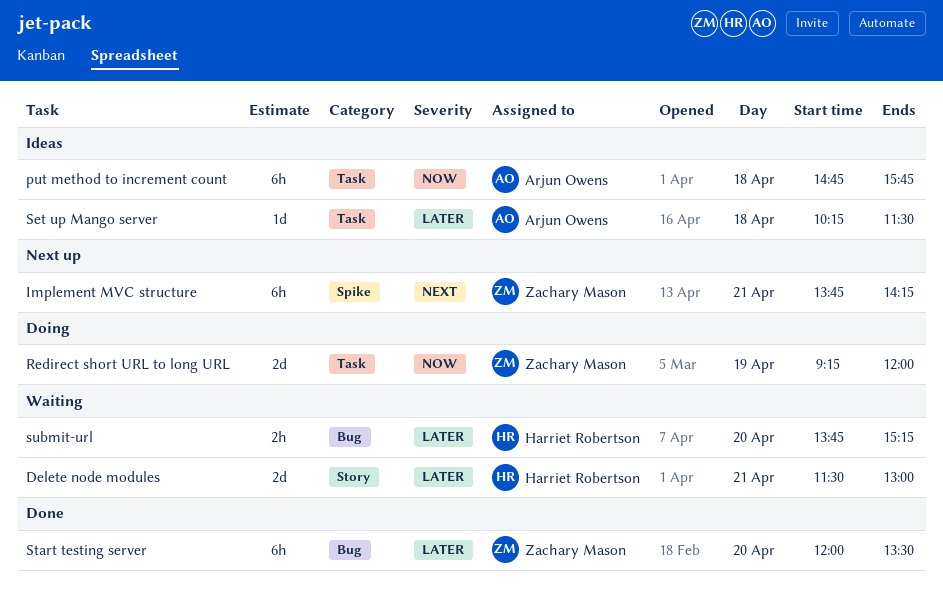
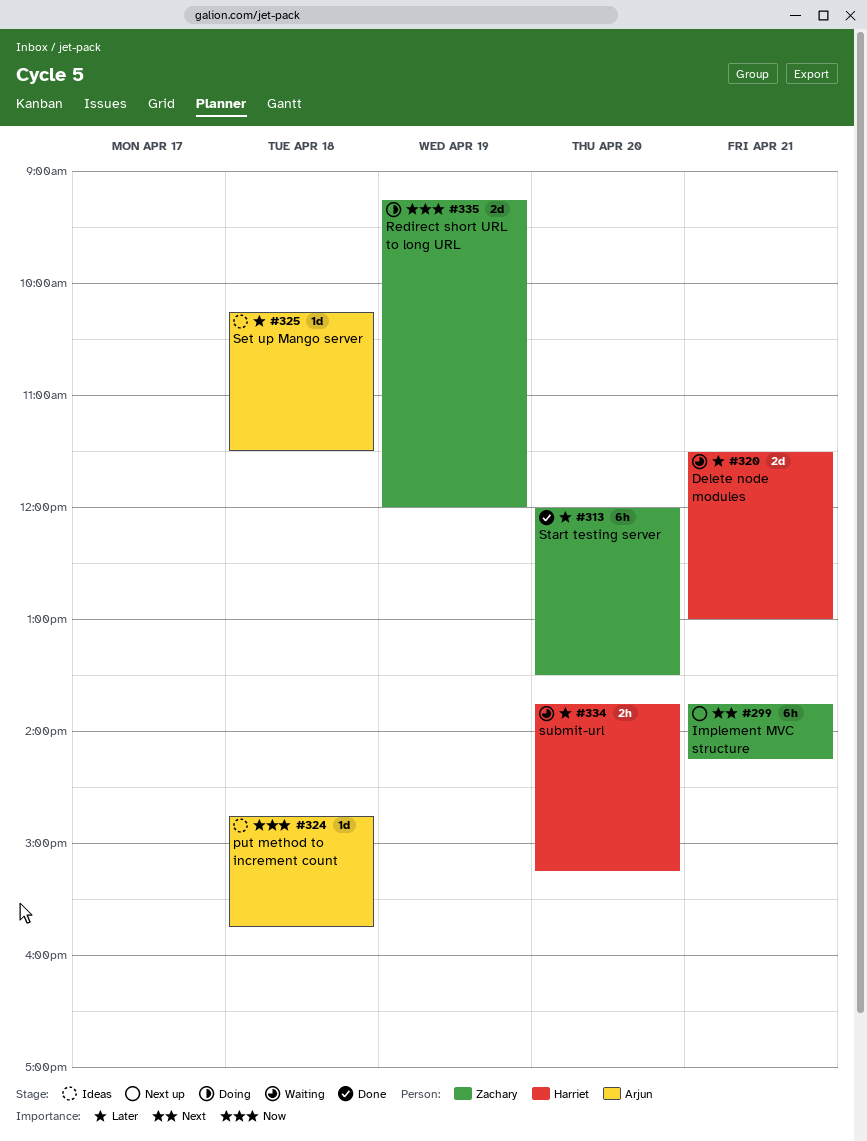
put method to increment count, estimate: 6h -> 1d

